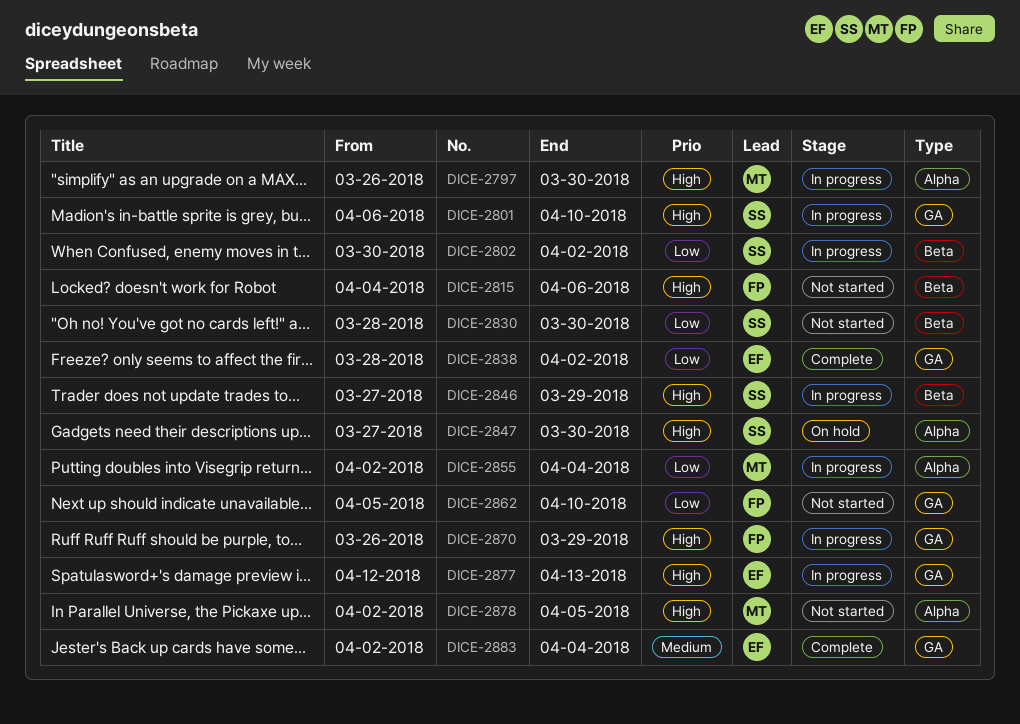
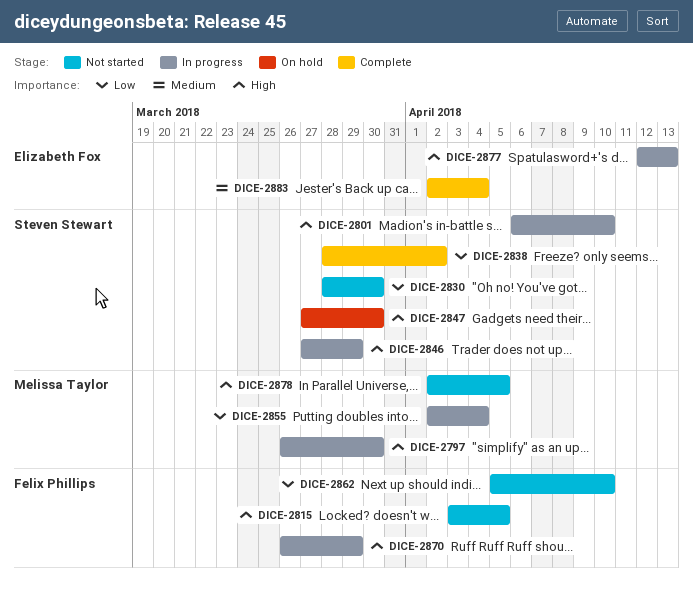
DICE-2802: present -> none
DICE-2815, start: Apr 4 -> Apr 3
DICE-2815, due: Apr 6 -> Apr 5
DICE-2838, owner: Elizabeth Fox -> Steven Stewart

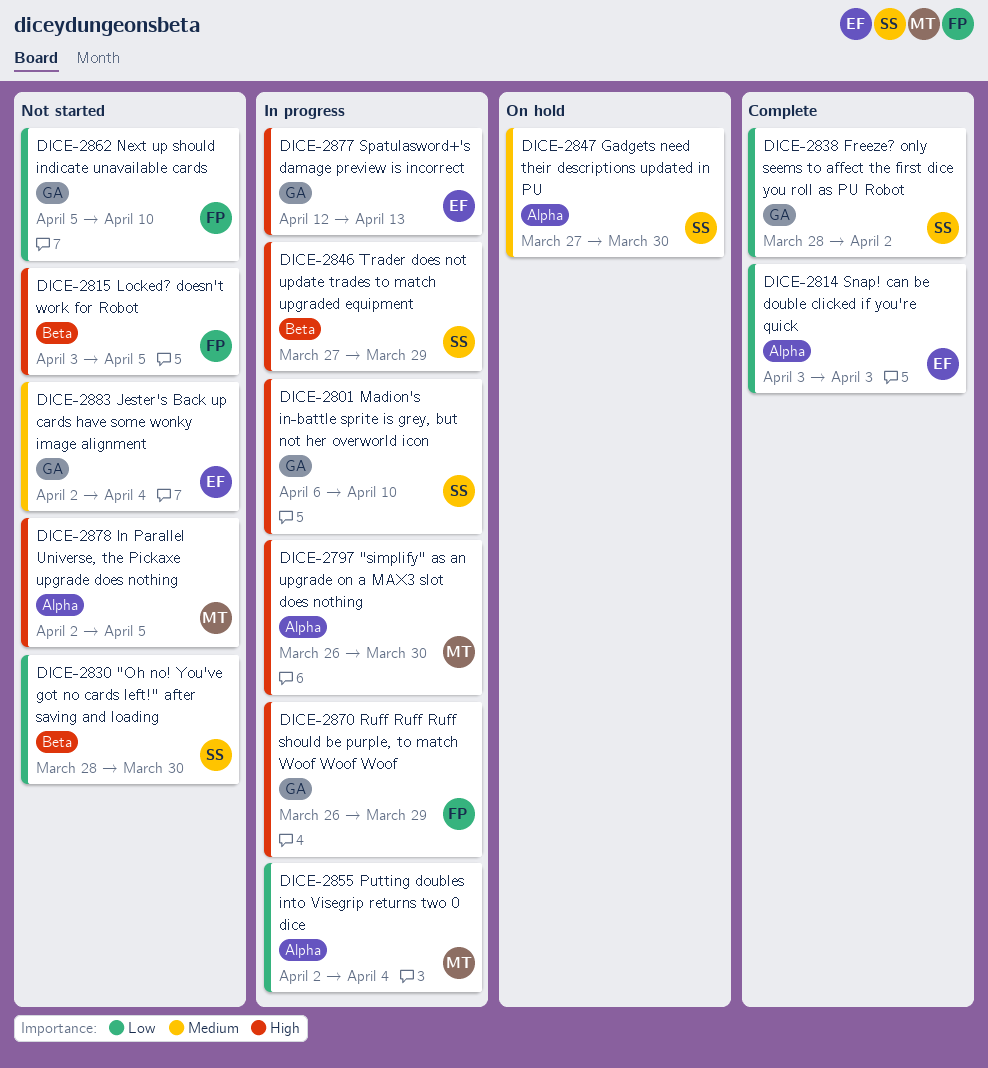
DICE-2814: none -> present
DICE-2847, priority: High -> Medium
DICE-2883, status: Complete -> Not started

